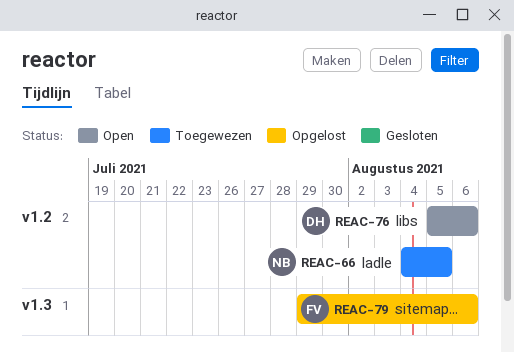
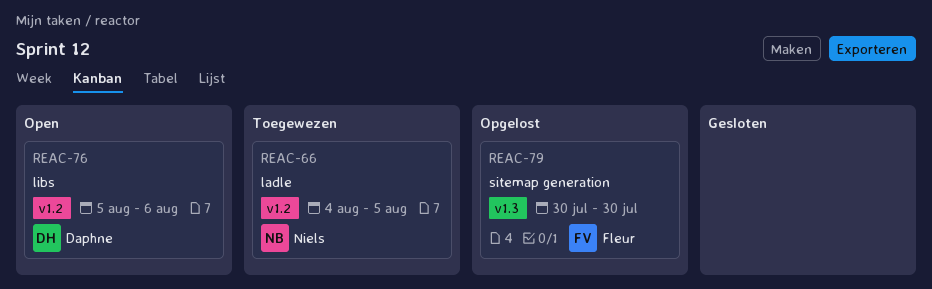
REAC-79, start: Jul 29 -> Jul 30
REAC-79, due: Aug 6 -> Jul 30

